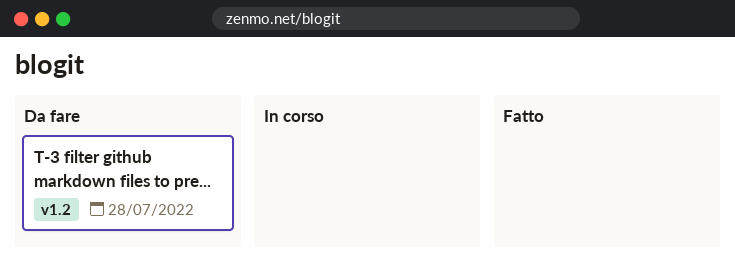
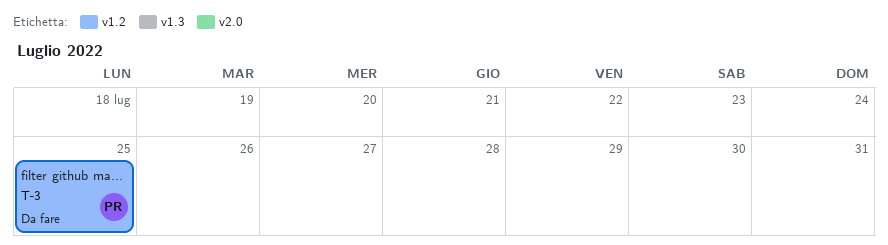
T-3, due: Jul 28 -> Jul 25

